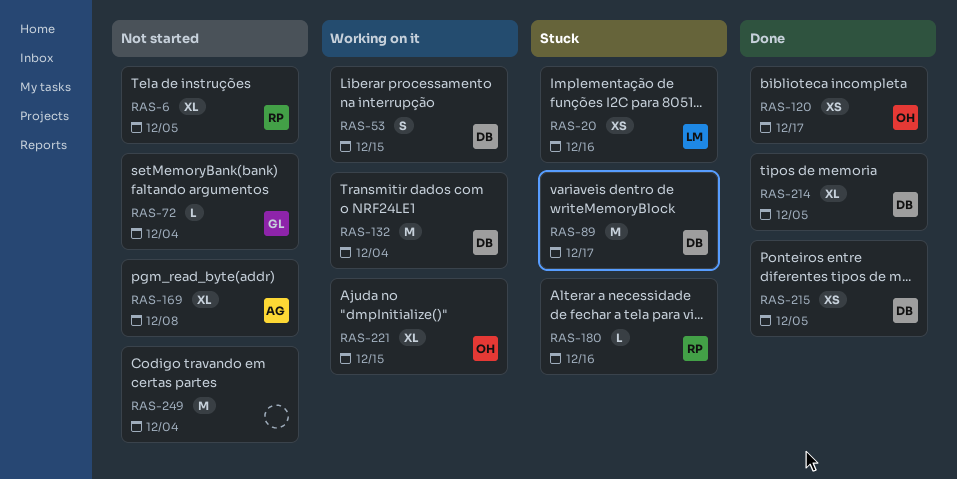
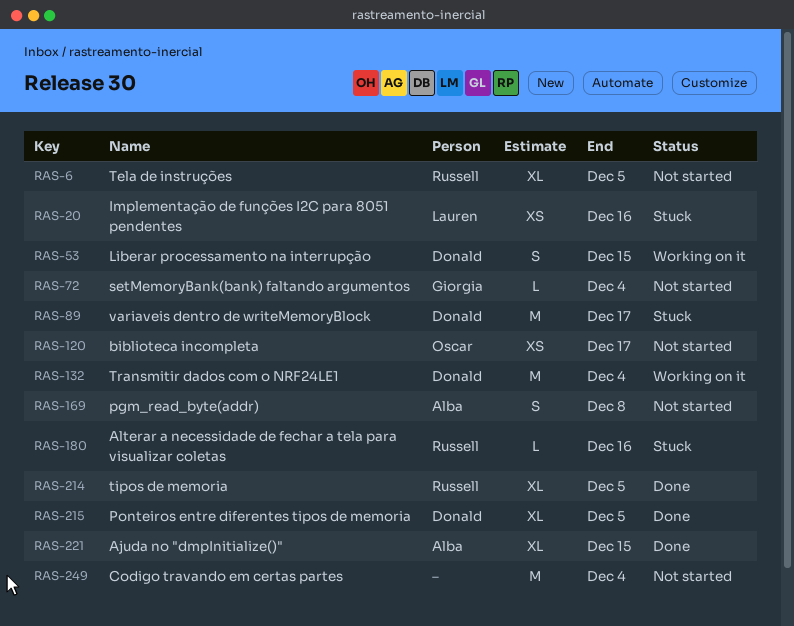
RAS-120, status: Done -> Not started
RAS-169, estimate: XL -> S
RAS-214, owner: Donald -> Russell
RAS-215, estimate: XS -> XL
RAS-221, status: Working on it -> Done
RAS-221, owner: Oscar -> Alba

